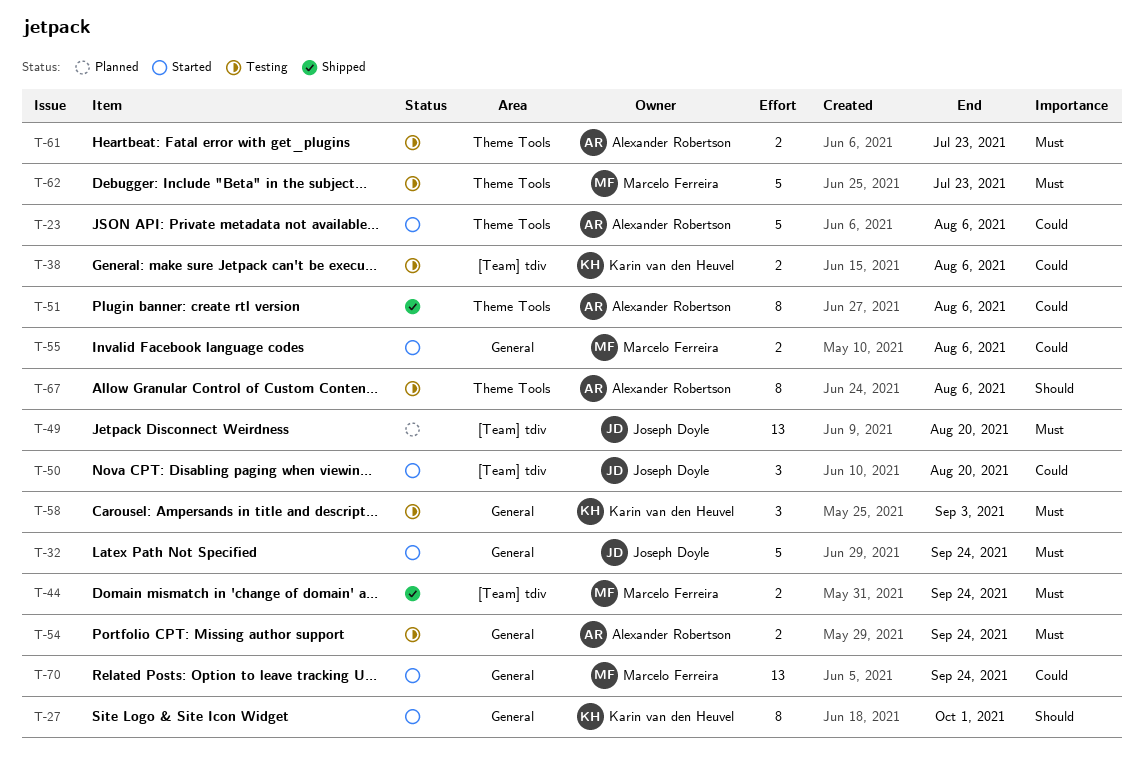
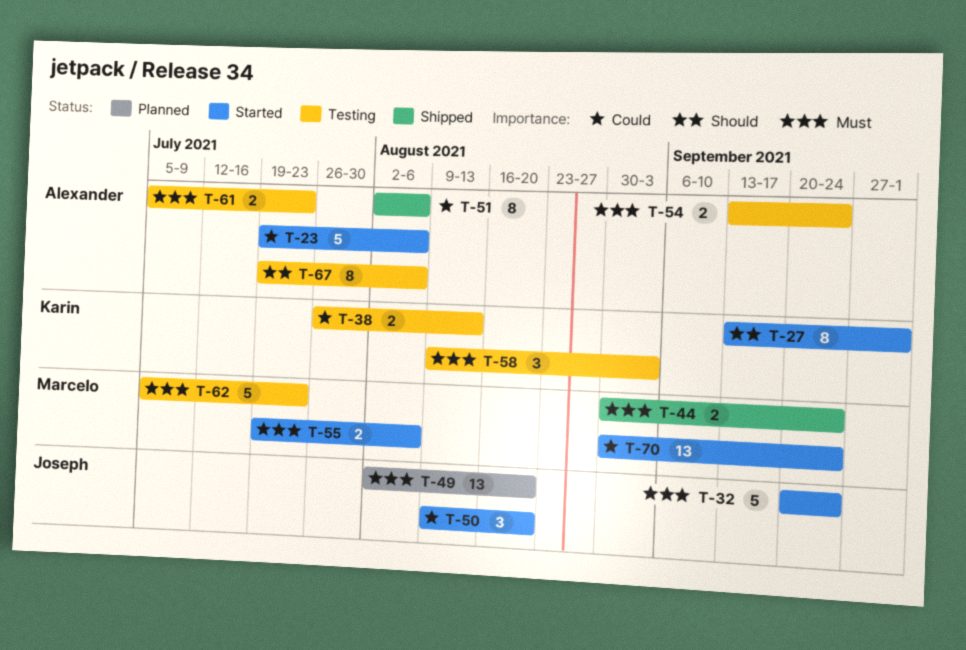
T-38, due: Aug 6 -> Aug 13
T-55, priority: Could -> Must

